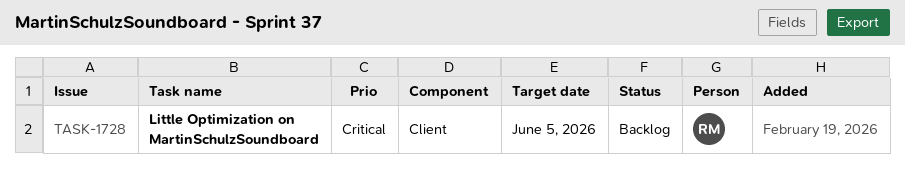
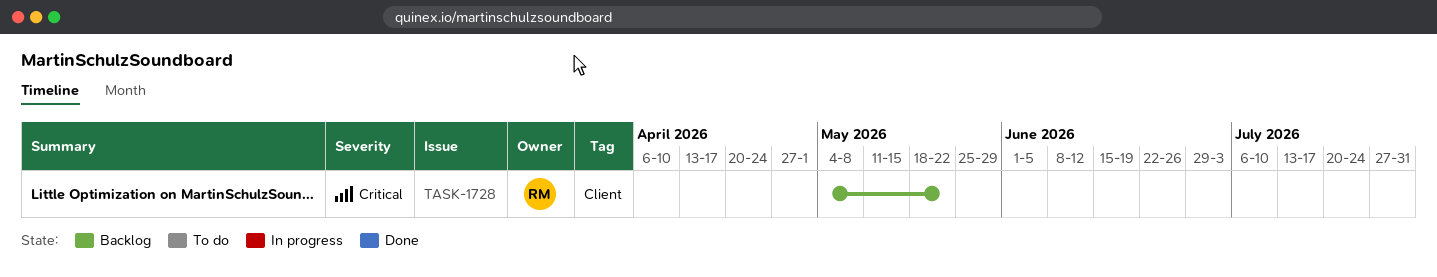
TASK-1728, due: Jun 5 -> May 22

